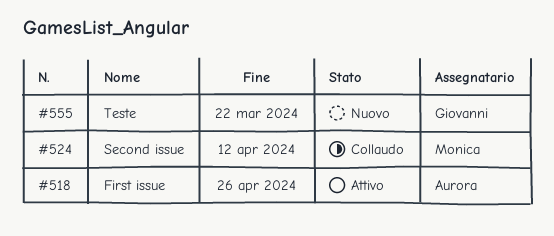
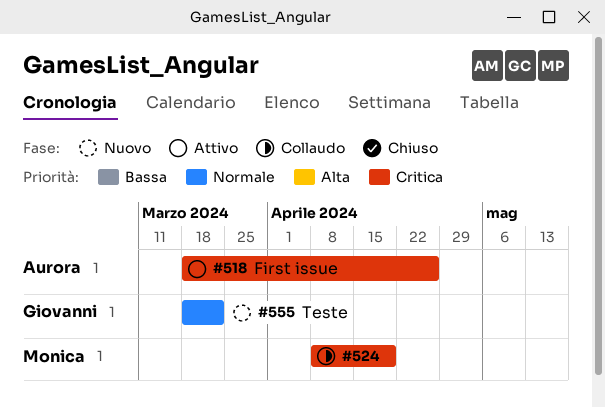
#524, due: Apr 12 -> Apr 19

